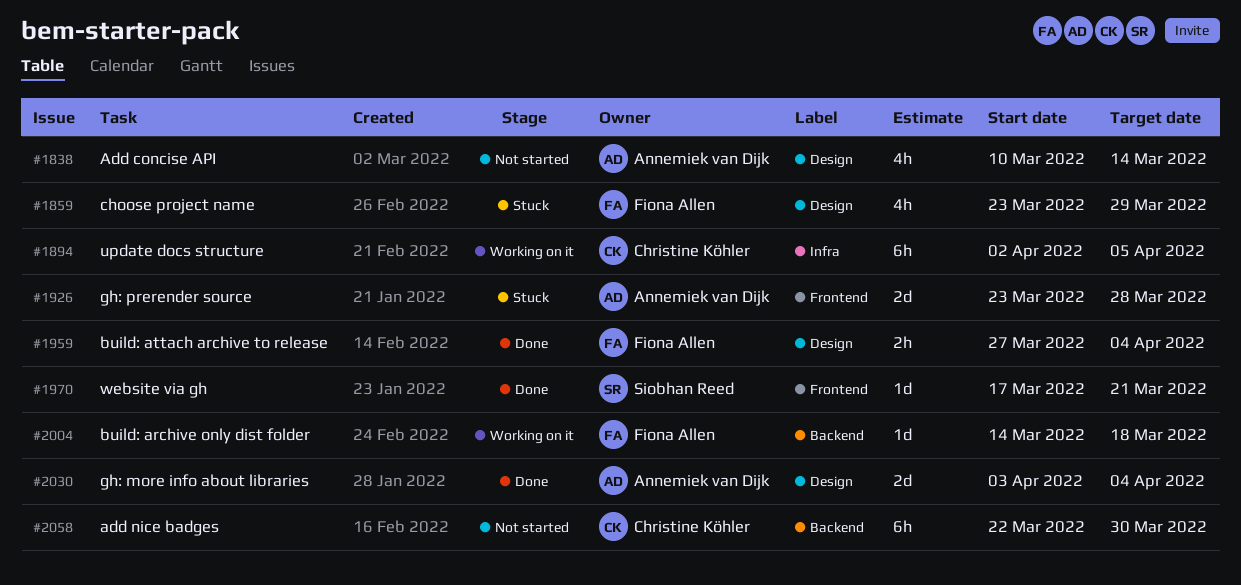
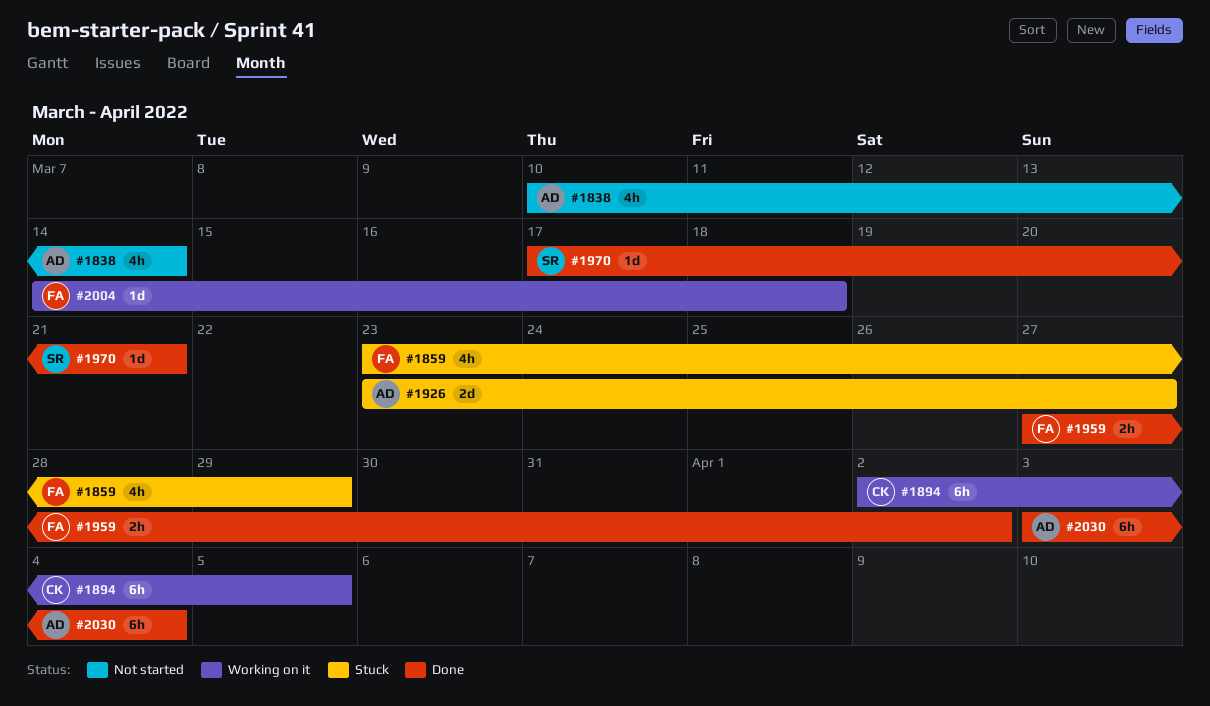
#1926, due: Mar 28 -> Mar 27
#1959, due: Apr 4 -> Apr 2
#2030, estimate: 2d -> 6h
#2058: present -> none

